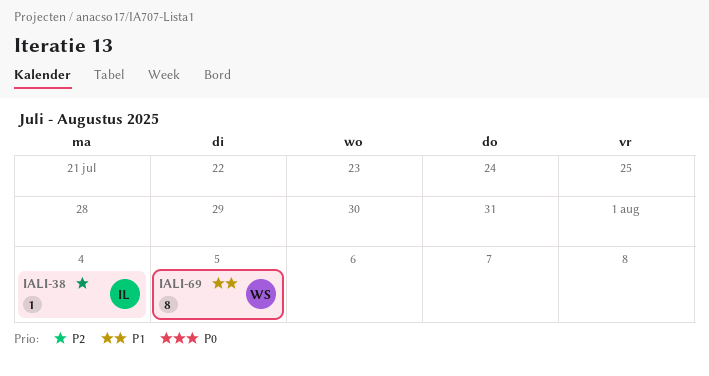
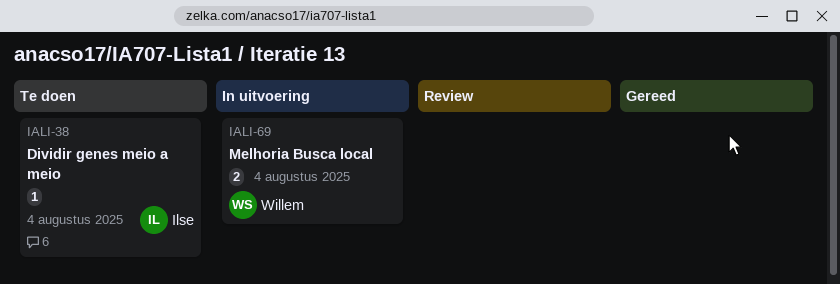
IALI-69, estimate: 8 -> 2
IALI-69, due: Aug 5 -> Aug 4

